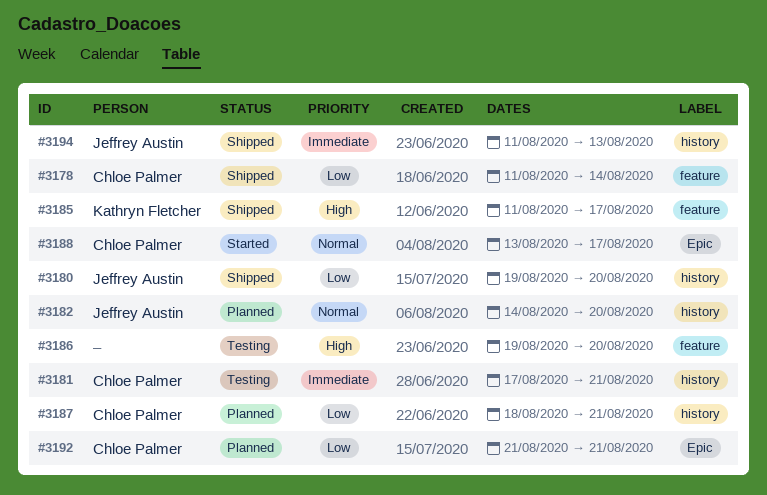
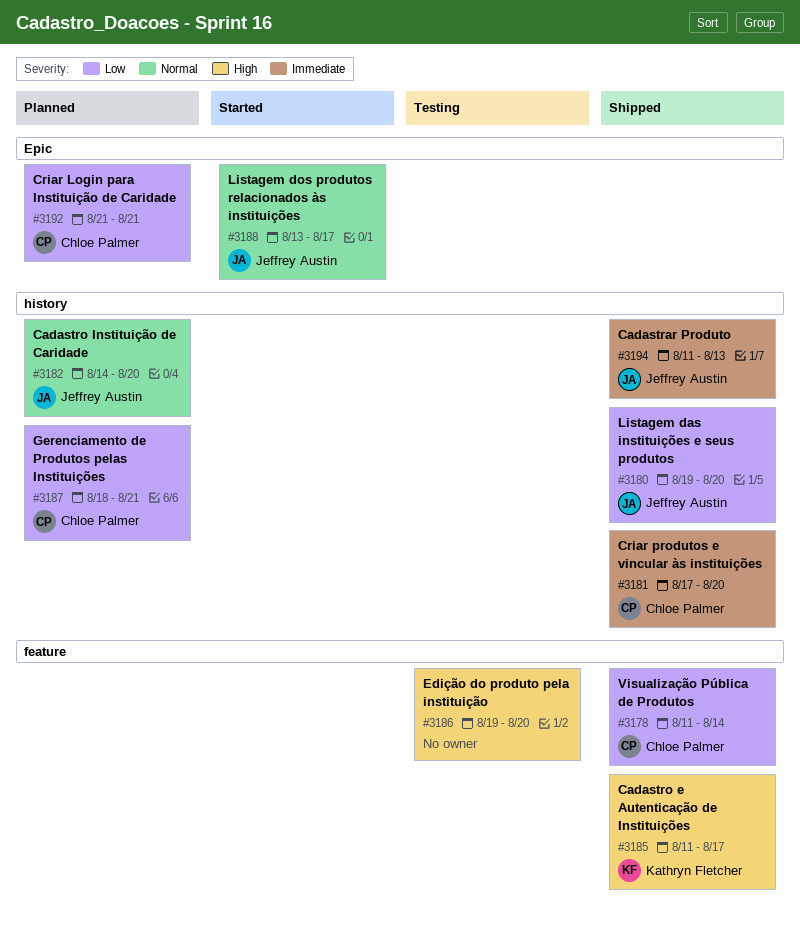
#3181, status: Testing -> Shipped
#3181, due: Aug 21 -> Aug 20
#3188, owner: Chloe Palmer -> Jeffrey Austin

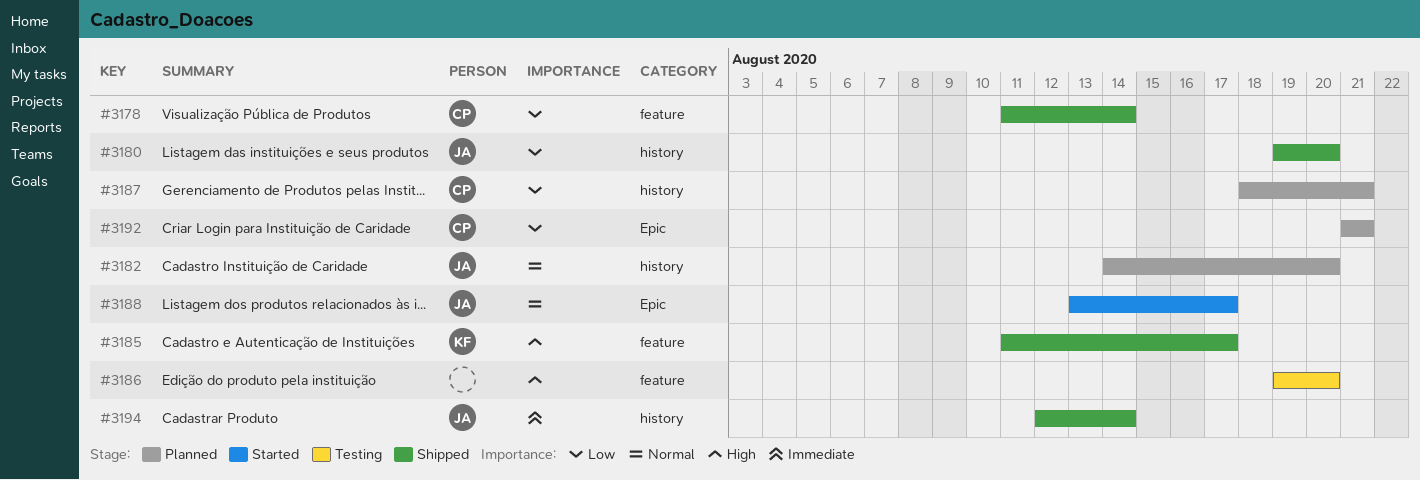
#3181: present -> none
#3194, start: Aug 11 -> Aug 12
#3194, due: Aug 13 -> Aug 14

